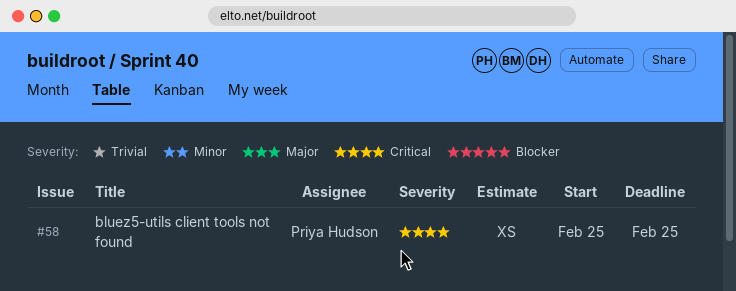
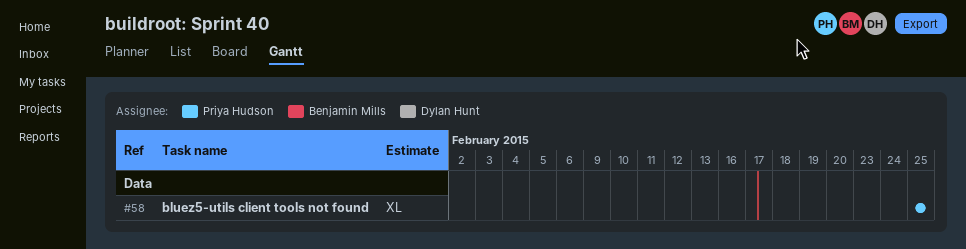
#58, estimate: XS -> XL

